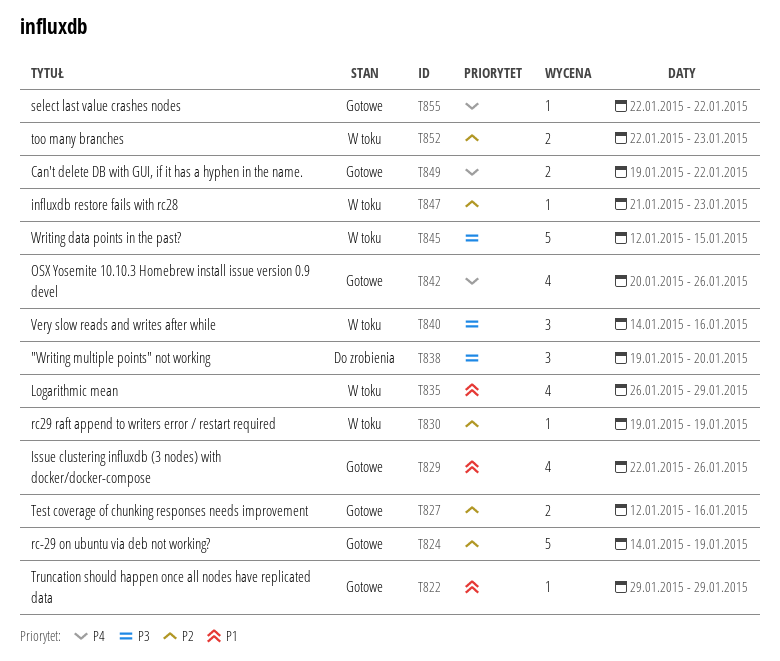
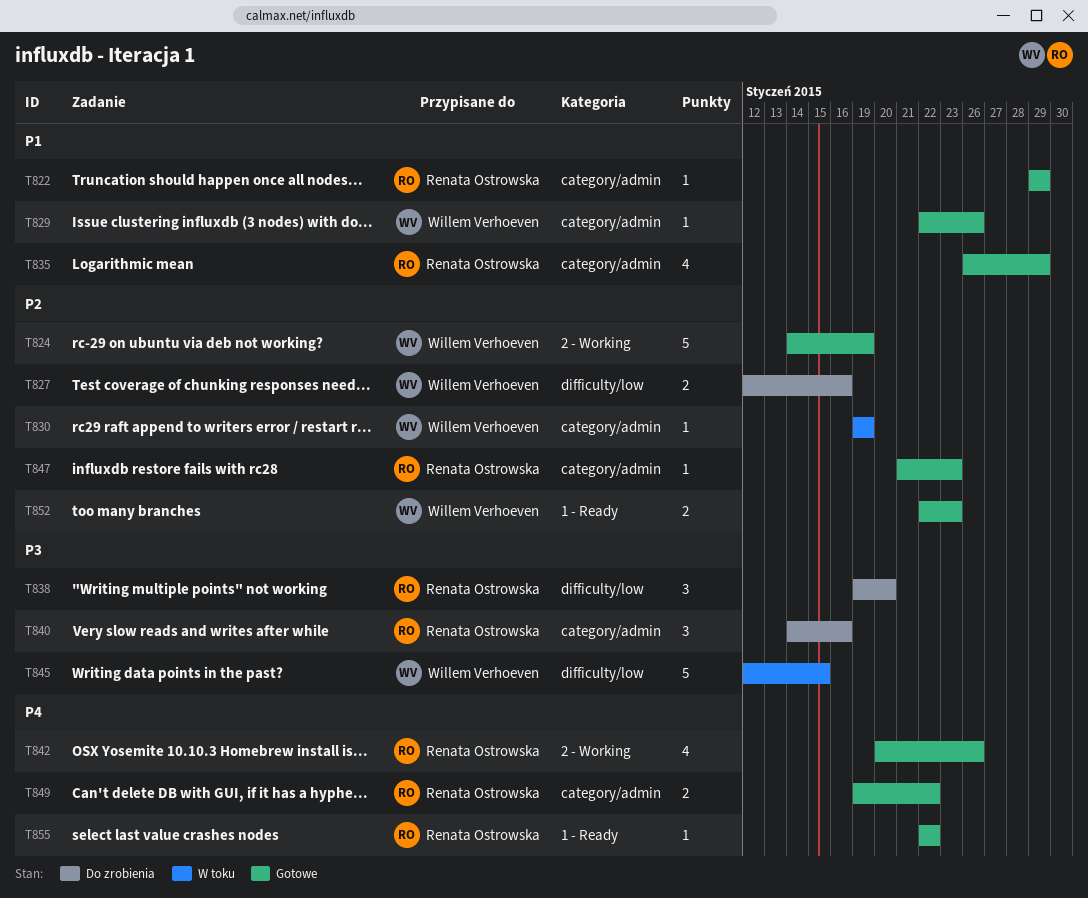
T827, status: Gotowe -> Do zrobienia
T829, estimate: 4 -> 1
T835, status: W toku -> Gotowe
T840, status: W toku -> Do zrobienia
T847, status: W toku -> Gotowe
T852, status: W toku -> Gotowe

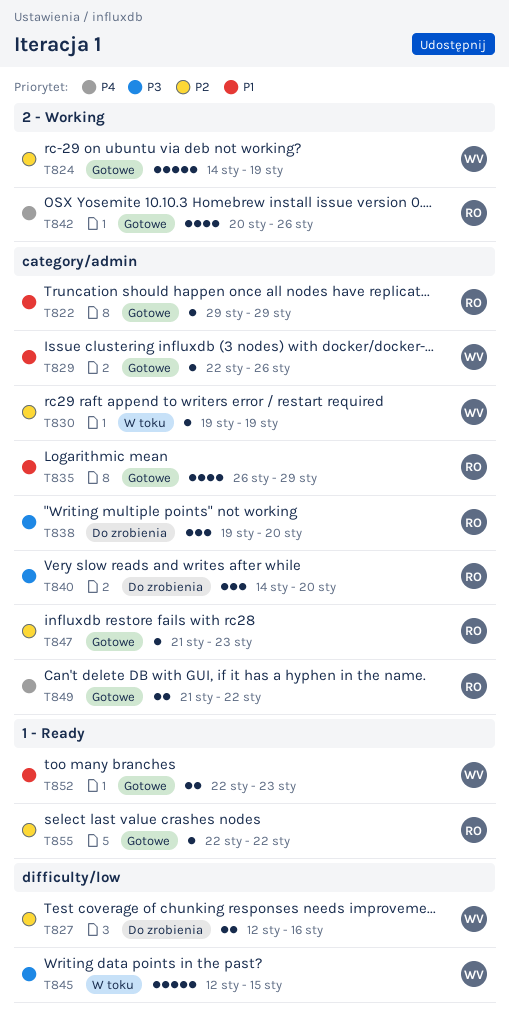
T838, label: difficulty/low -> category/admin
T840, due: Jan 16 -> Jan 20
T849, start: Jan 19 -> Jan 21
T852, priority: P2 -> P1
T855, priority: P4 -> P2

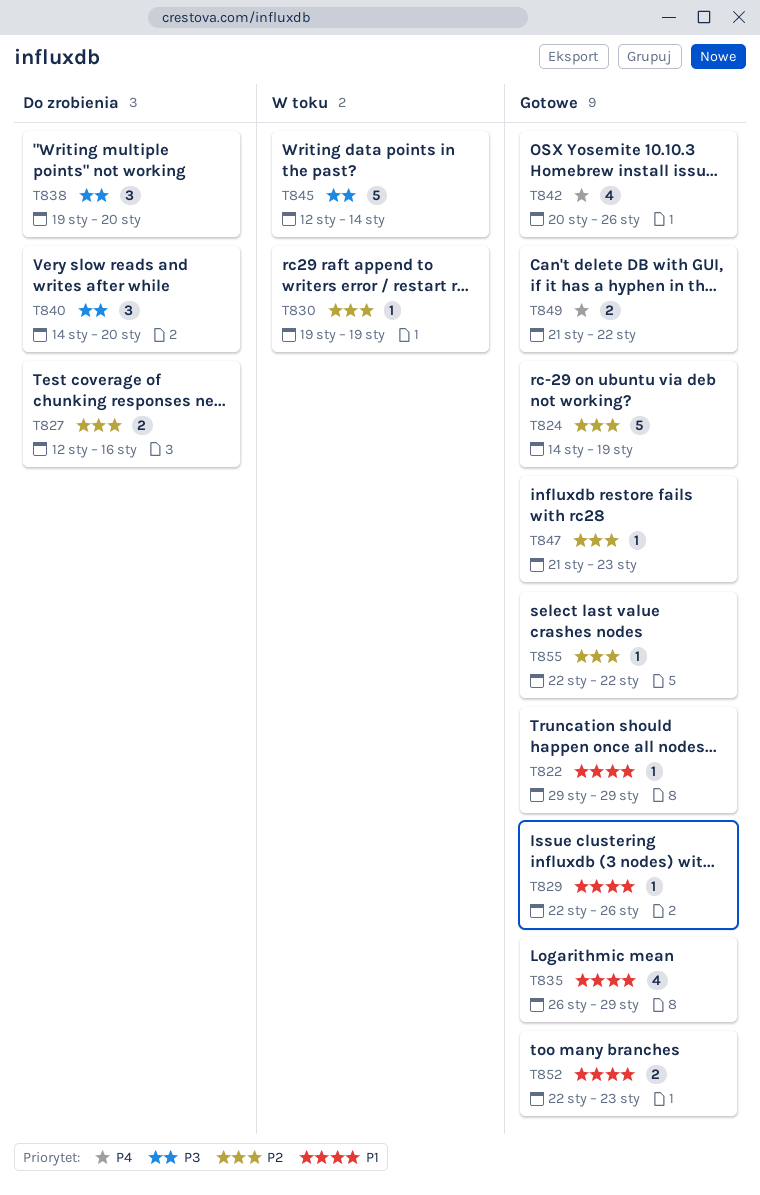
T845, due: Jan 15 -> Jan 14

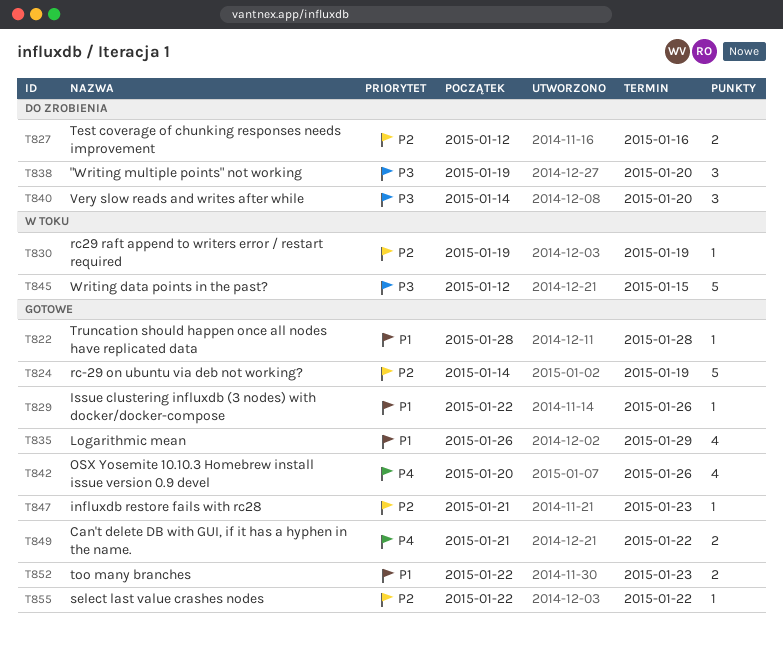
T822, start: Jan 29 -> Jan 28
T822, due: Jan 29 -> Jan 28
T845, due: Jan 14 -> Jan 15

